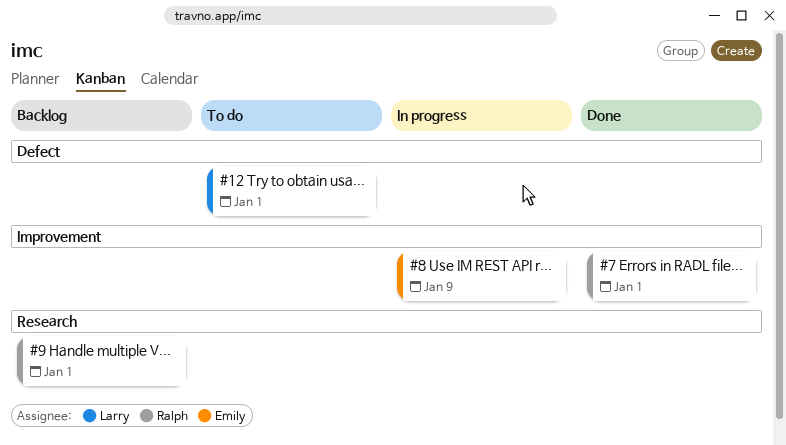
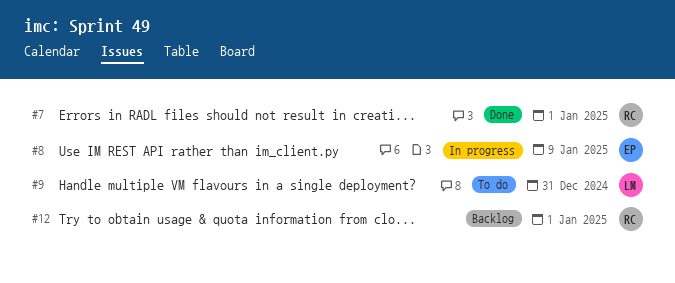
#9, status: Backlog -> To do
#9, owner: Ralph -> Larry
#9, due: Jan 1 -> Dec 31
#12, status: To do -> Backlog
#12, owner: Larry -> Ralph

